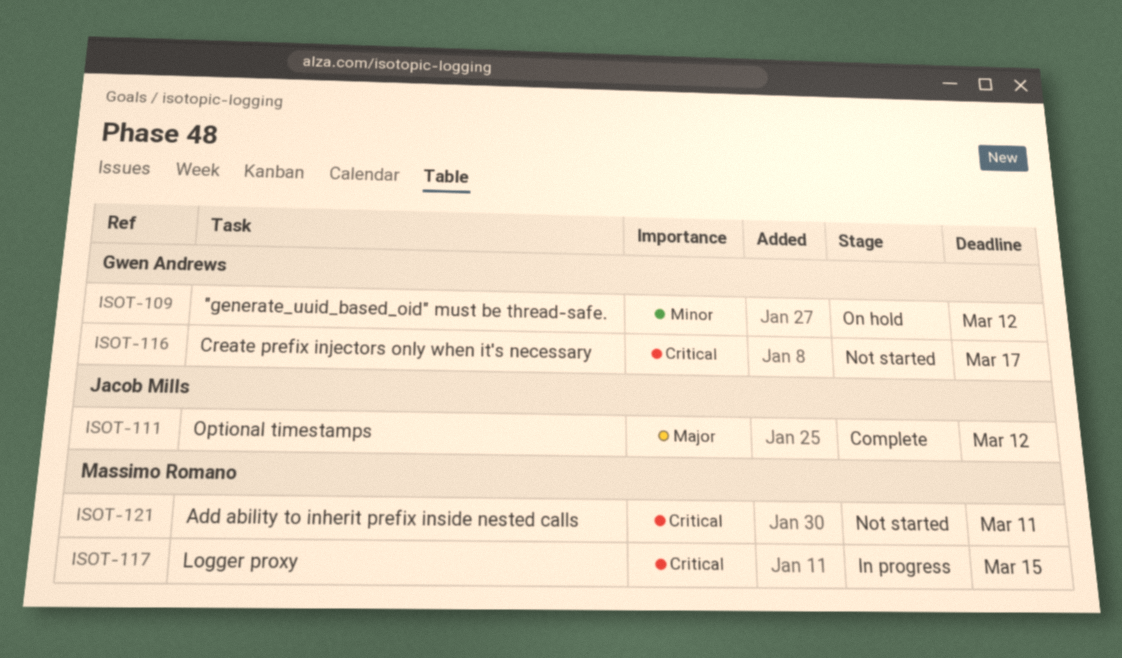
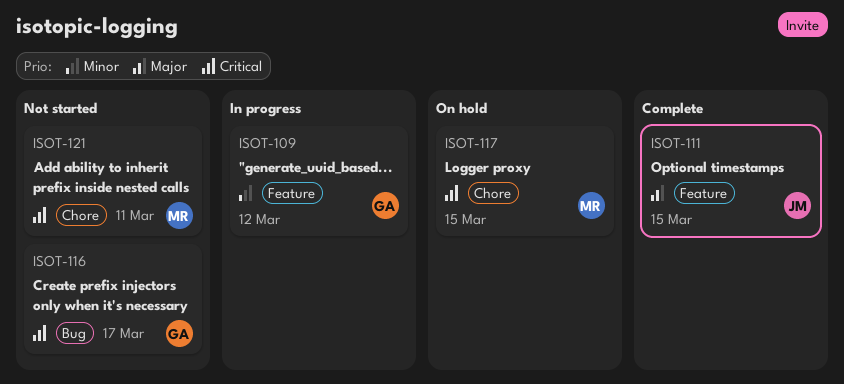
ISOT-109, status: On hold -> In progress
ISOT-111, due: Mar 12 -> Mar 15
ISOT-117, status: In progress -> On hold

